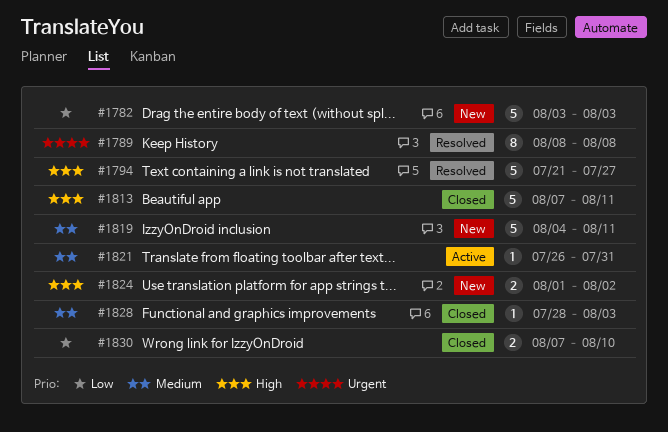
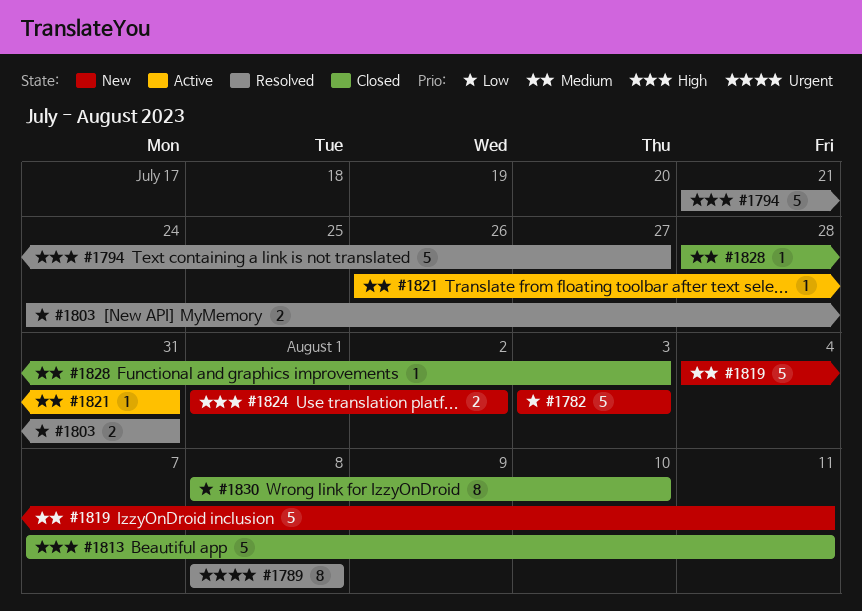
#1803: none -> present
#1830, estimate: 2 -> 8
#1830, start: Aug 7 -> Aug 8

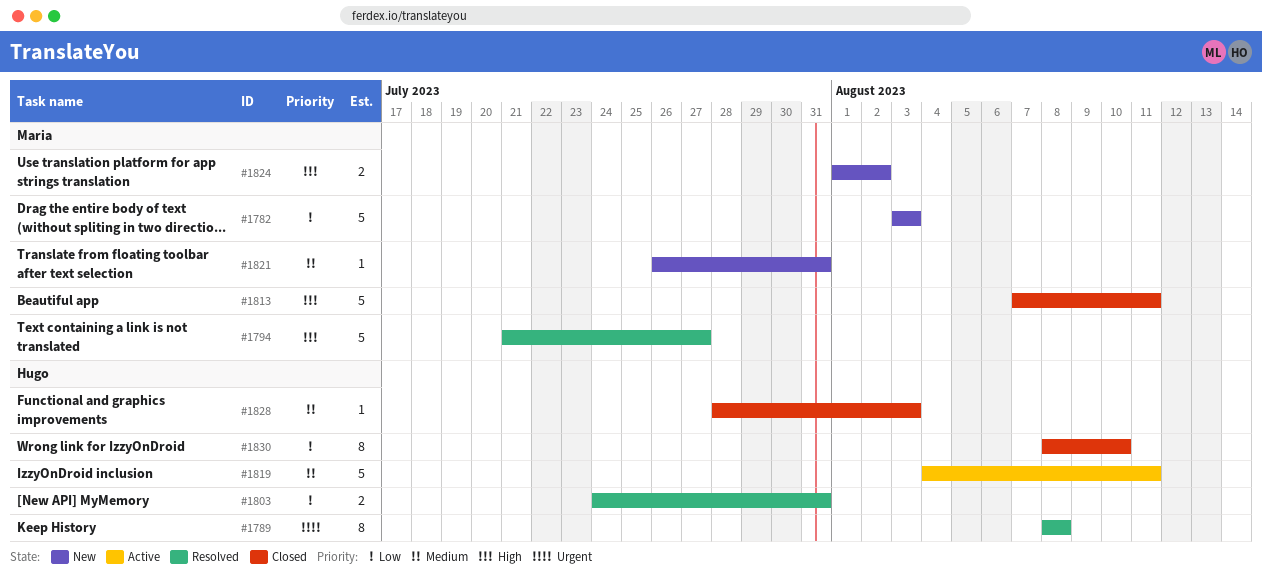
#1819, status: New -> Active
#1821, status: Active -> New

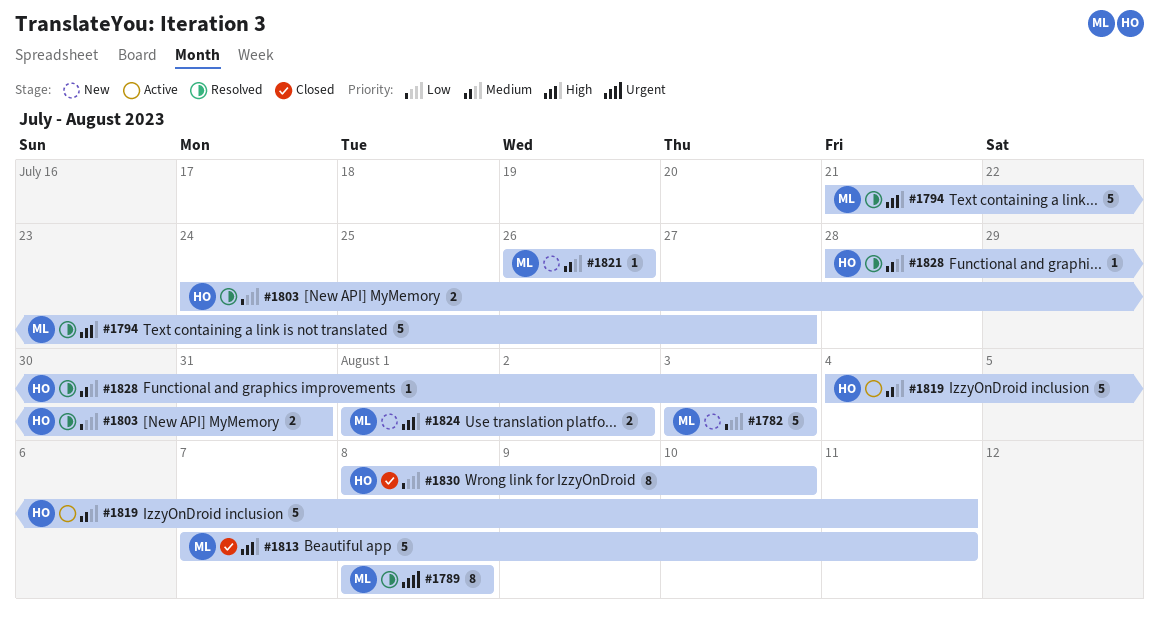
#1789, owner: Hugo -> Maria
#1821, due: Jul 31 -> Jul 26
#1828, status: Closed -> Resolved

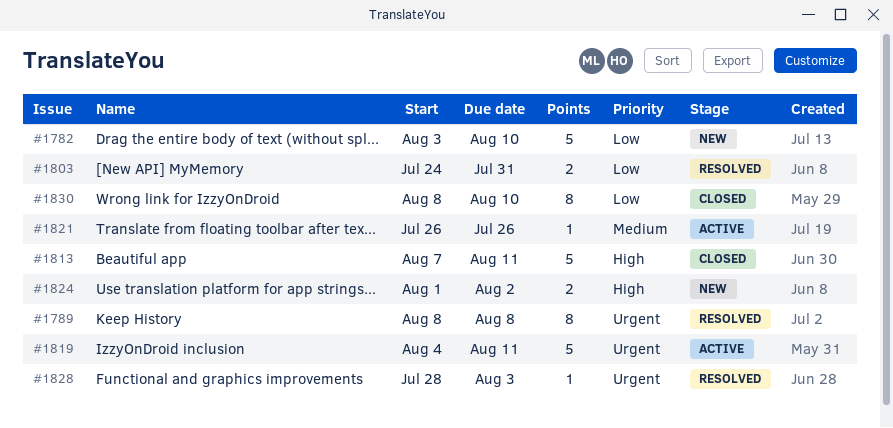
#1782, due: Aug 3 -> Aug 10
#1794: present -> none
#1819, priority: Medium -> Urgent
#1821, status: New -> Active
#1828, priority: Medium -> Urgent

